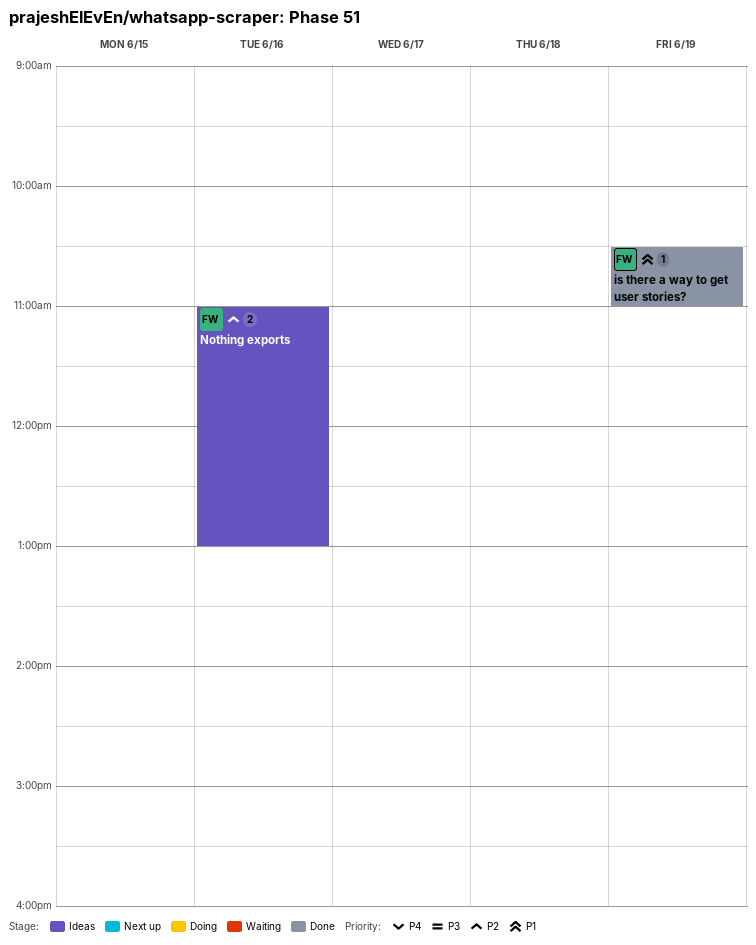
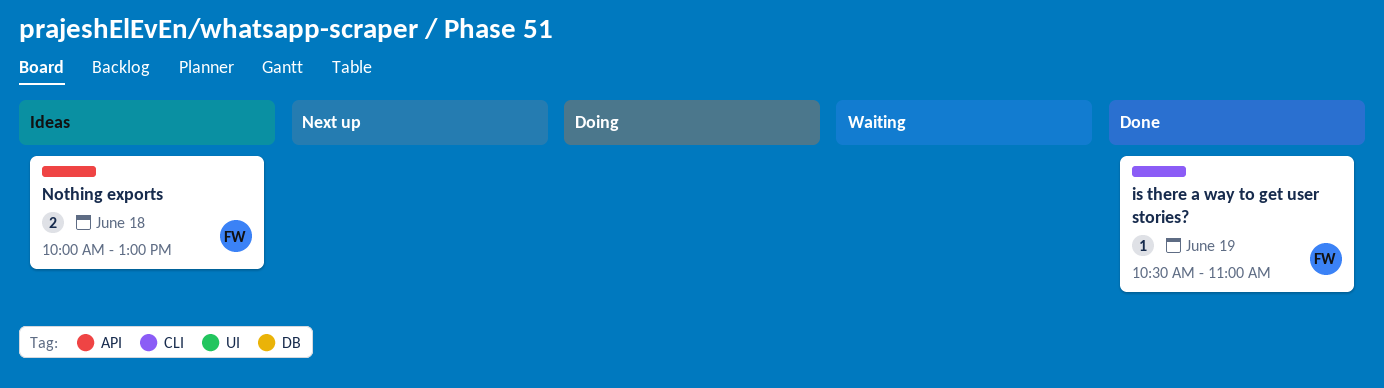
Nothing exports, day: Jun 16 -> Jun 18
Nothing exports, begins: 11:00 -> 10:00

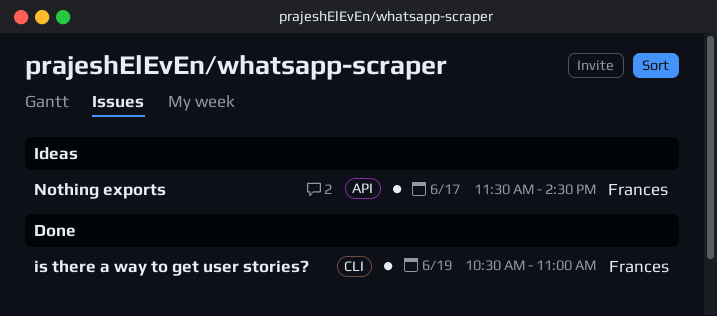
Nothing exports, estimate: 2 -> 1
Nothing exports, day: Jun 18 -> Jun 17
Nothing exports, begins: 10:00 -> 11:30
Nothing exports, ends: 13:00 -> 14:30

